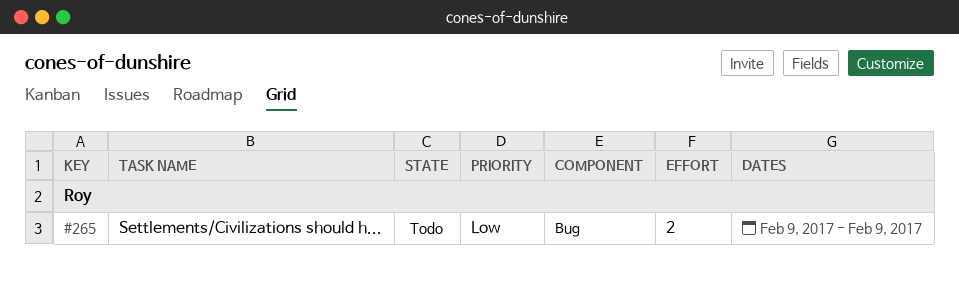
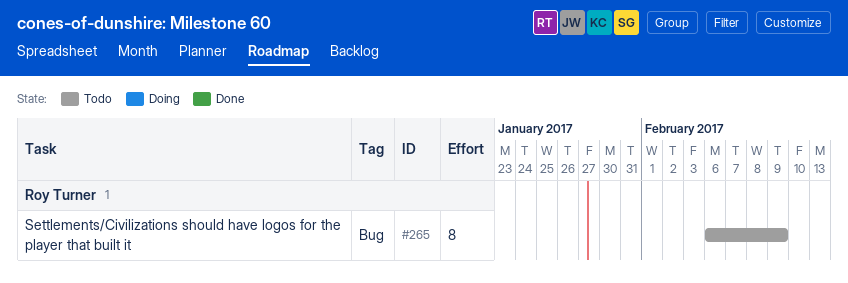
#265, estimate: 2 -> 8
#265, start: Feb 9 -> Feb 6

